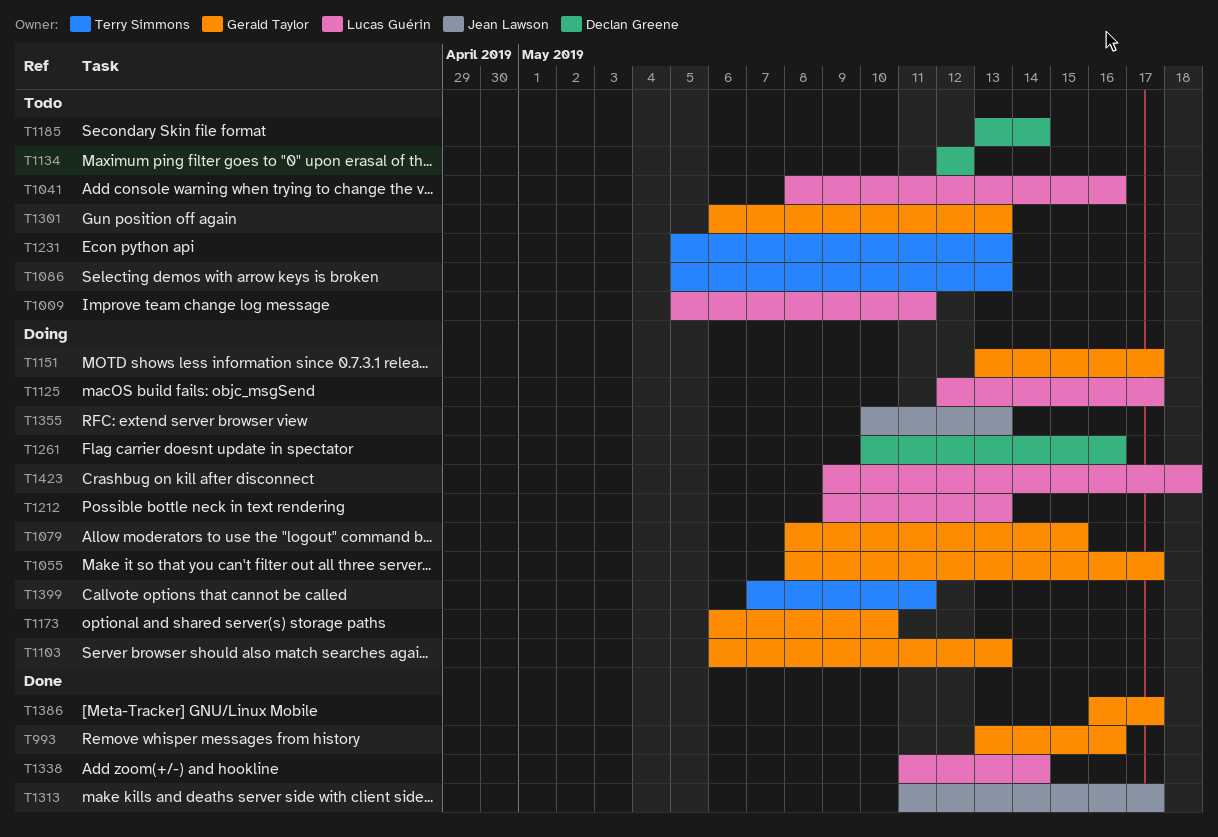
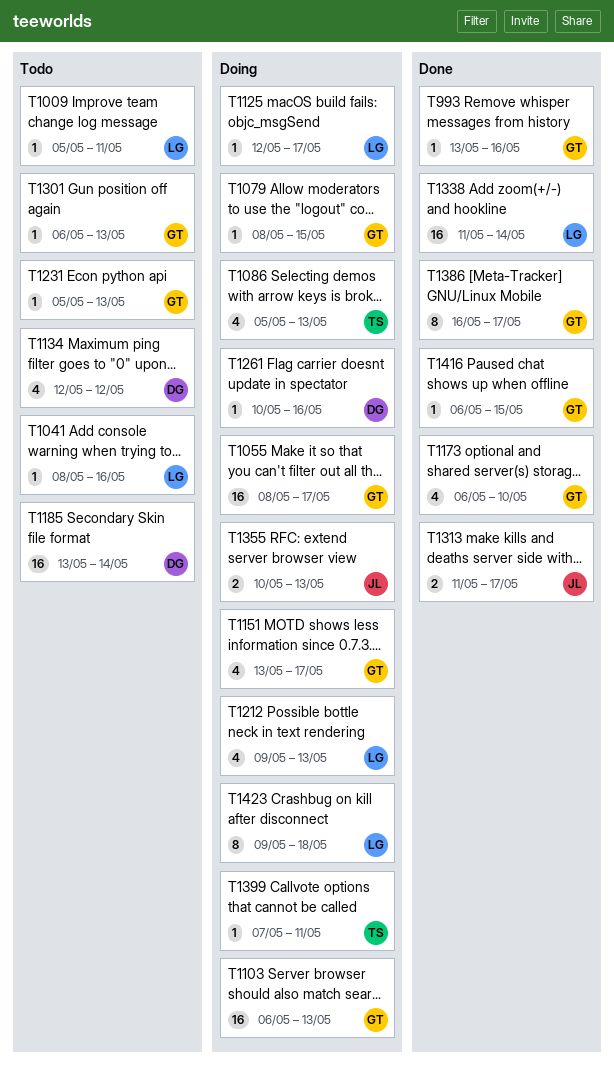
T1086, status: Todo -> Doing
T1173, status: Doing -> Done
T1231, owner: Terry Simmons -> Gerald Taylor
T1416: none -> present

